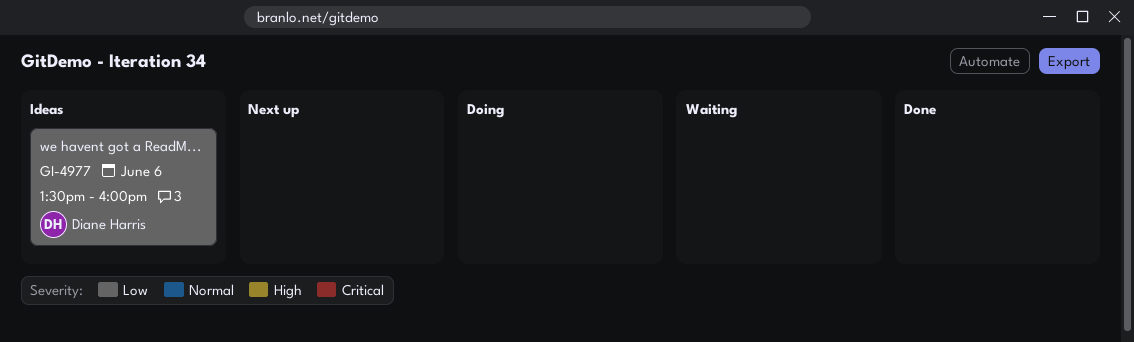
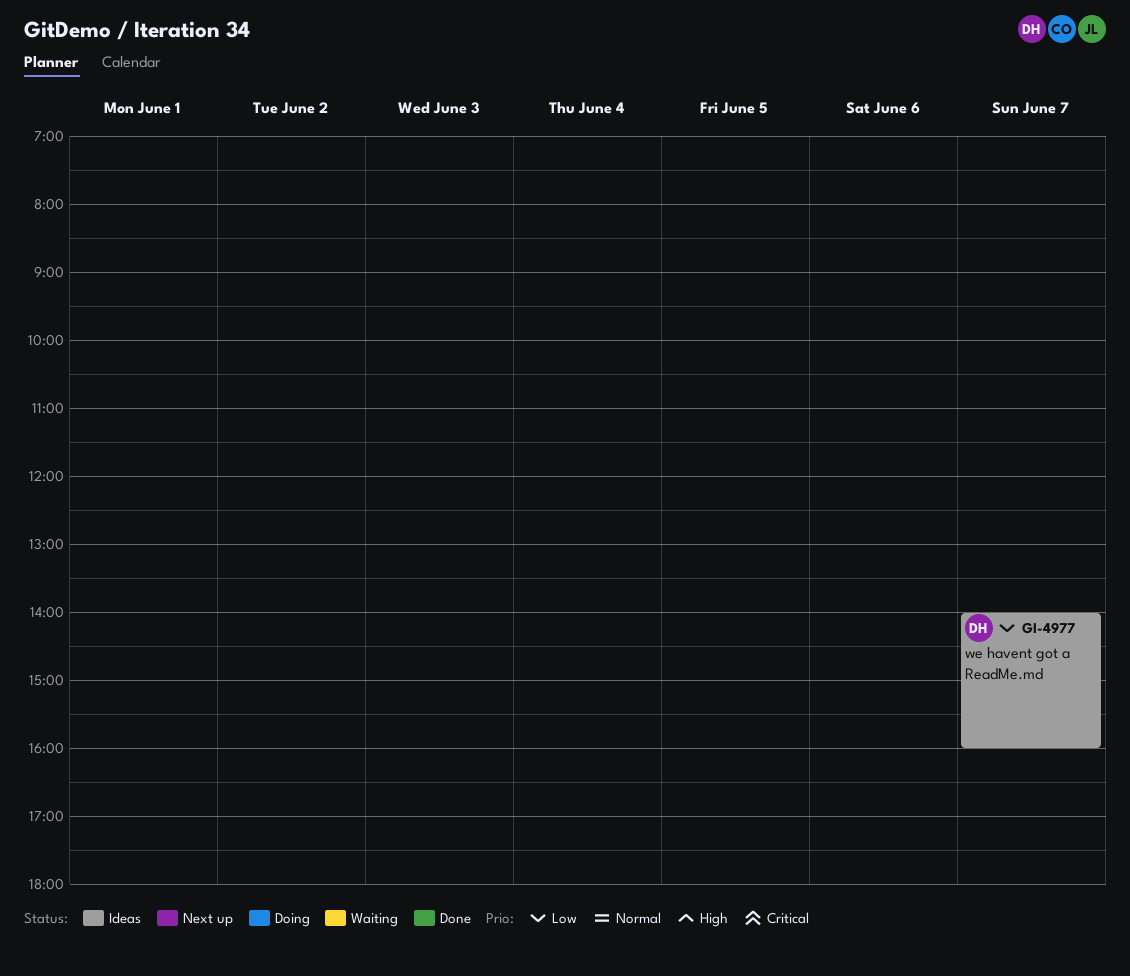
GI-4977, day: Jun 6 -> Jun 7
GI-4977, begins: 13:30 -> 14:00

